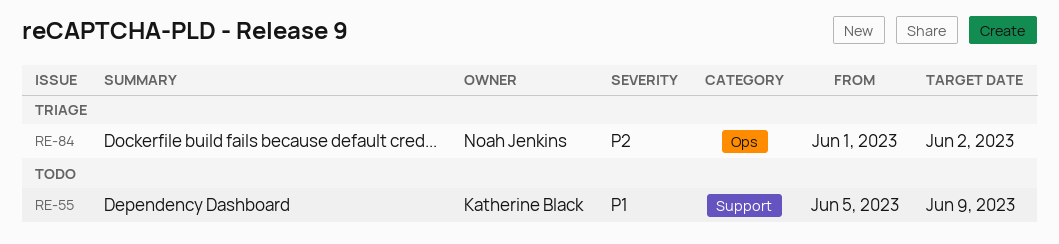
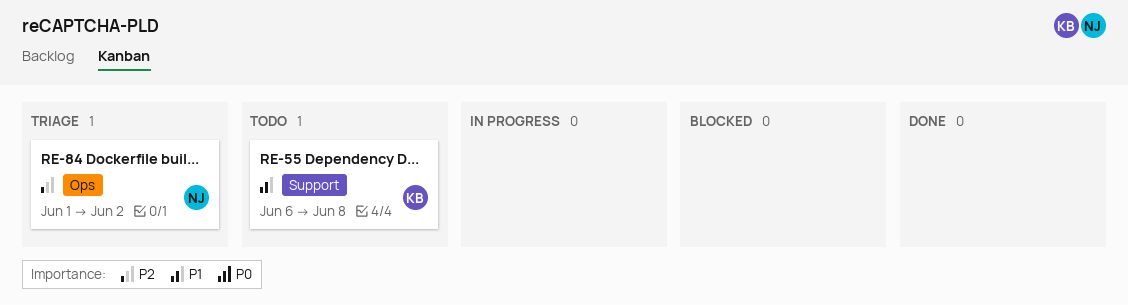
RE-55, start: Jun 5 -> Jun 6
RE-55, due: Jun 9 -> Jun 8

